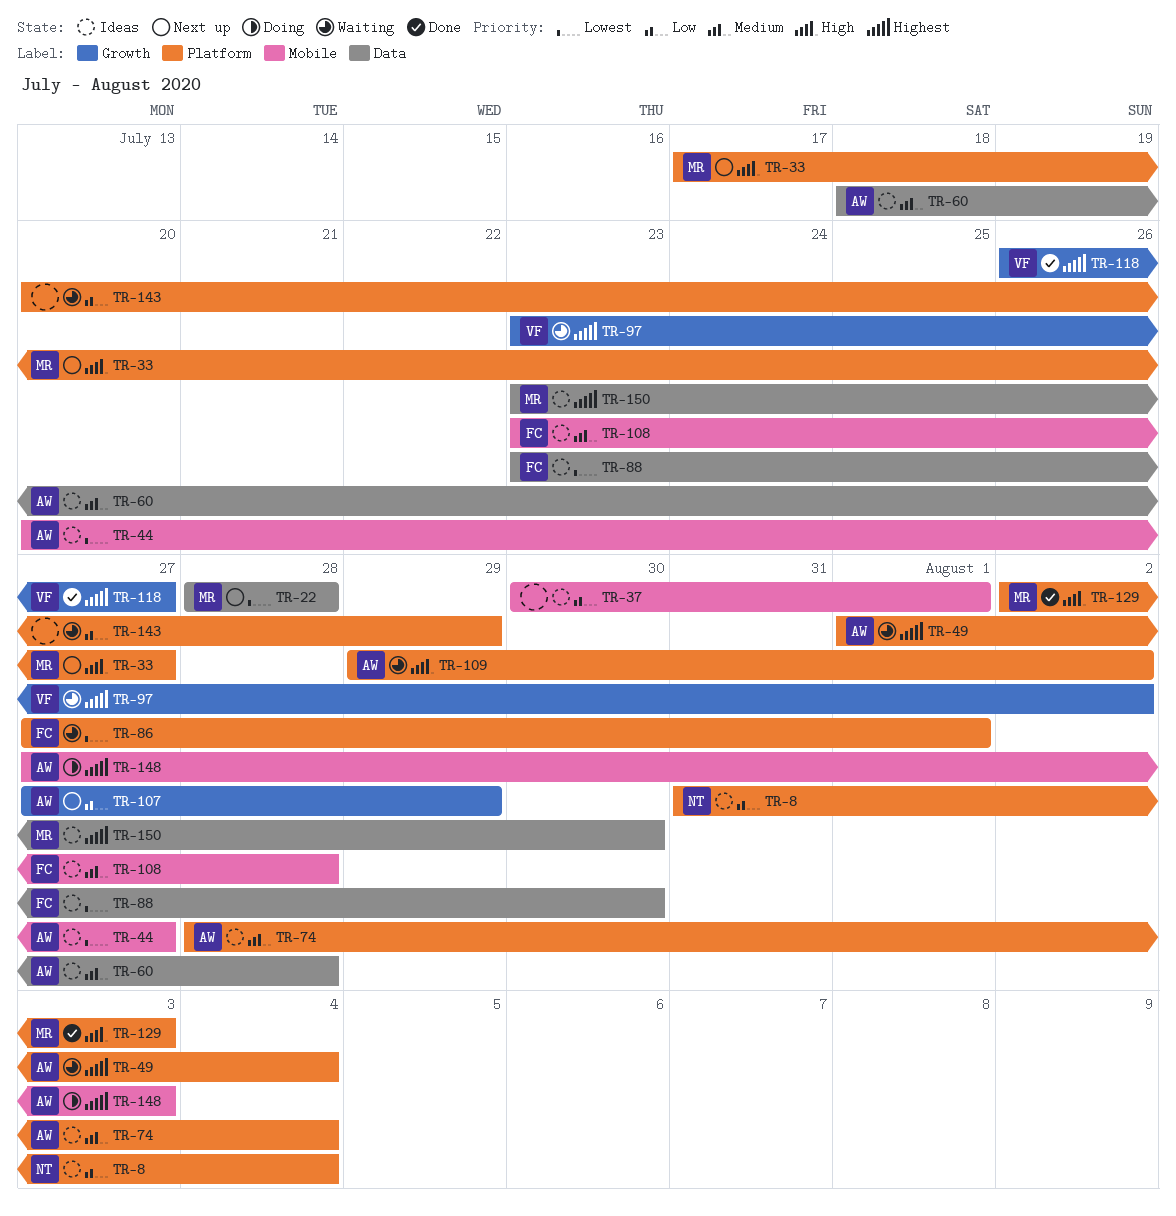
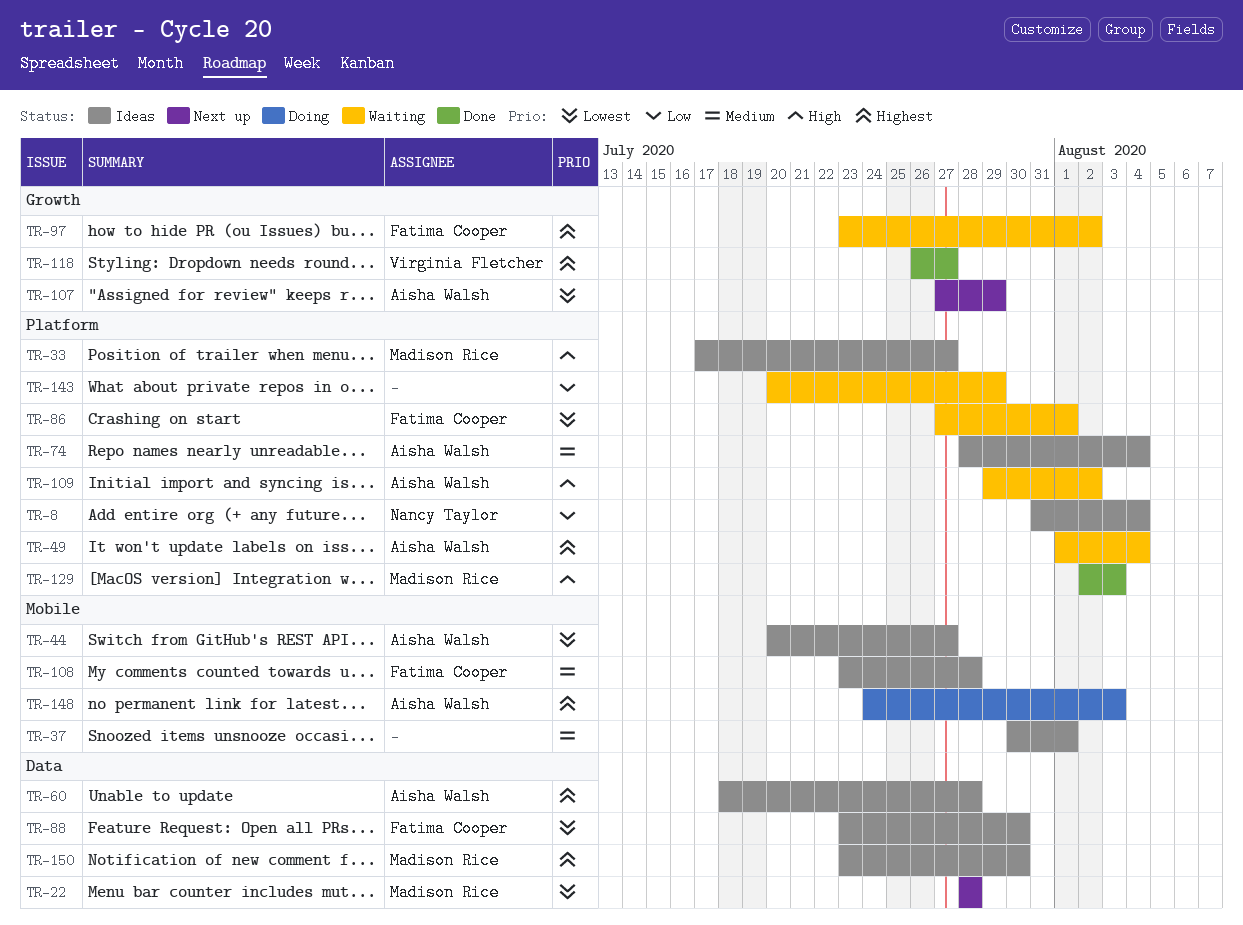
TR-33, status: Next up -> Ideas
TR-37, priority: Low -> Medium
TR-60, priority: Medium -> Highest
TR-97, owner: Virginia Fletcher -> Fatima Cooper
TR-107, priority: Low -> Lowest
TR-148, start: Jul 27 -> Jul 24

